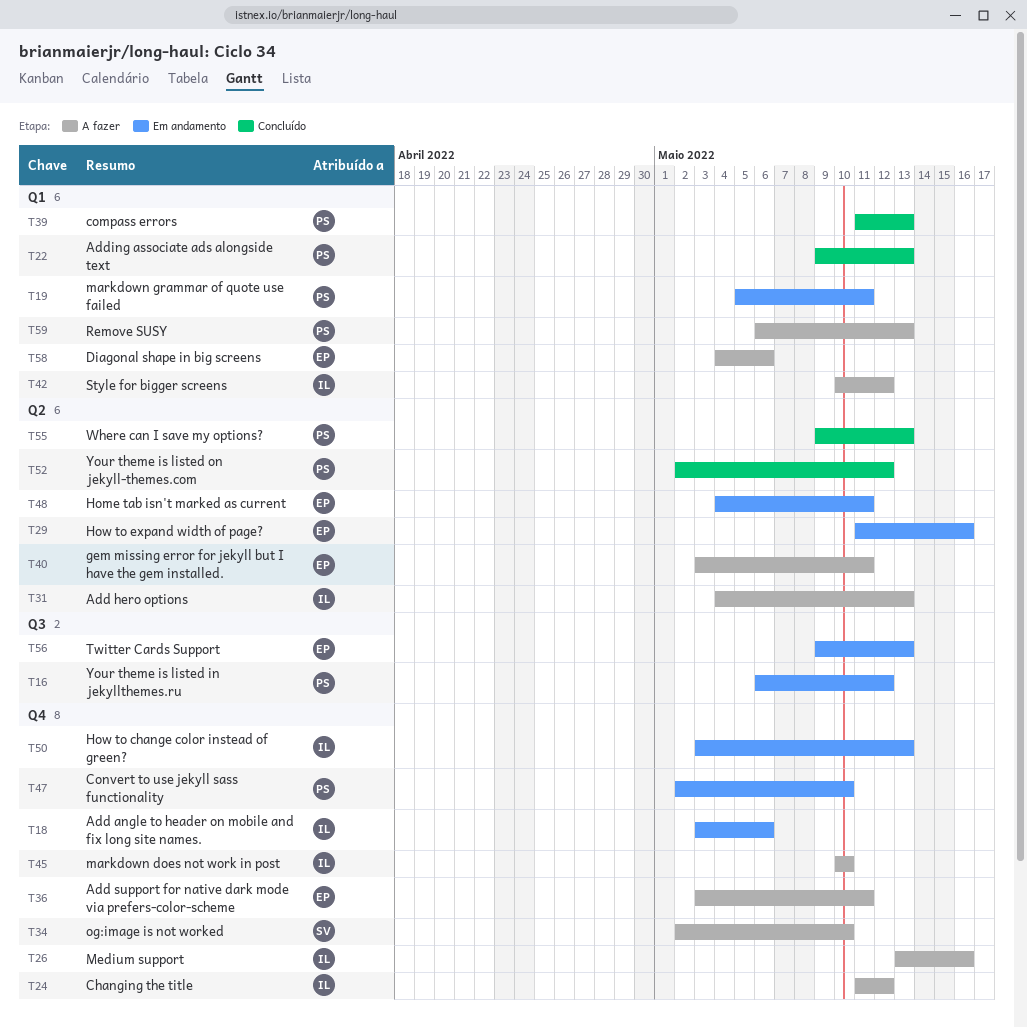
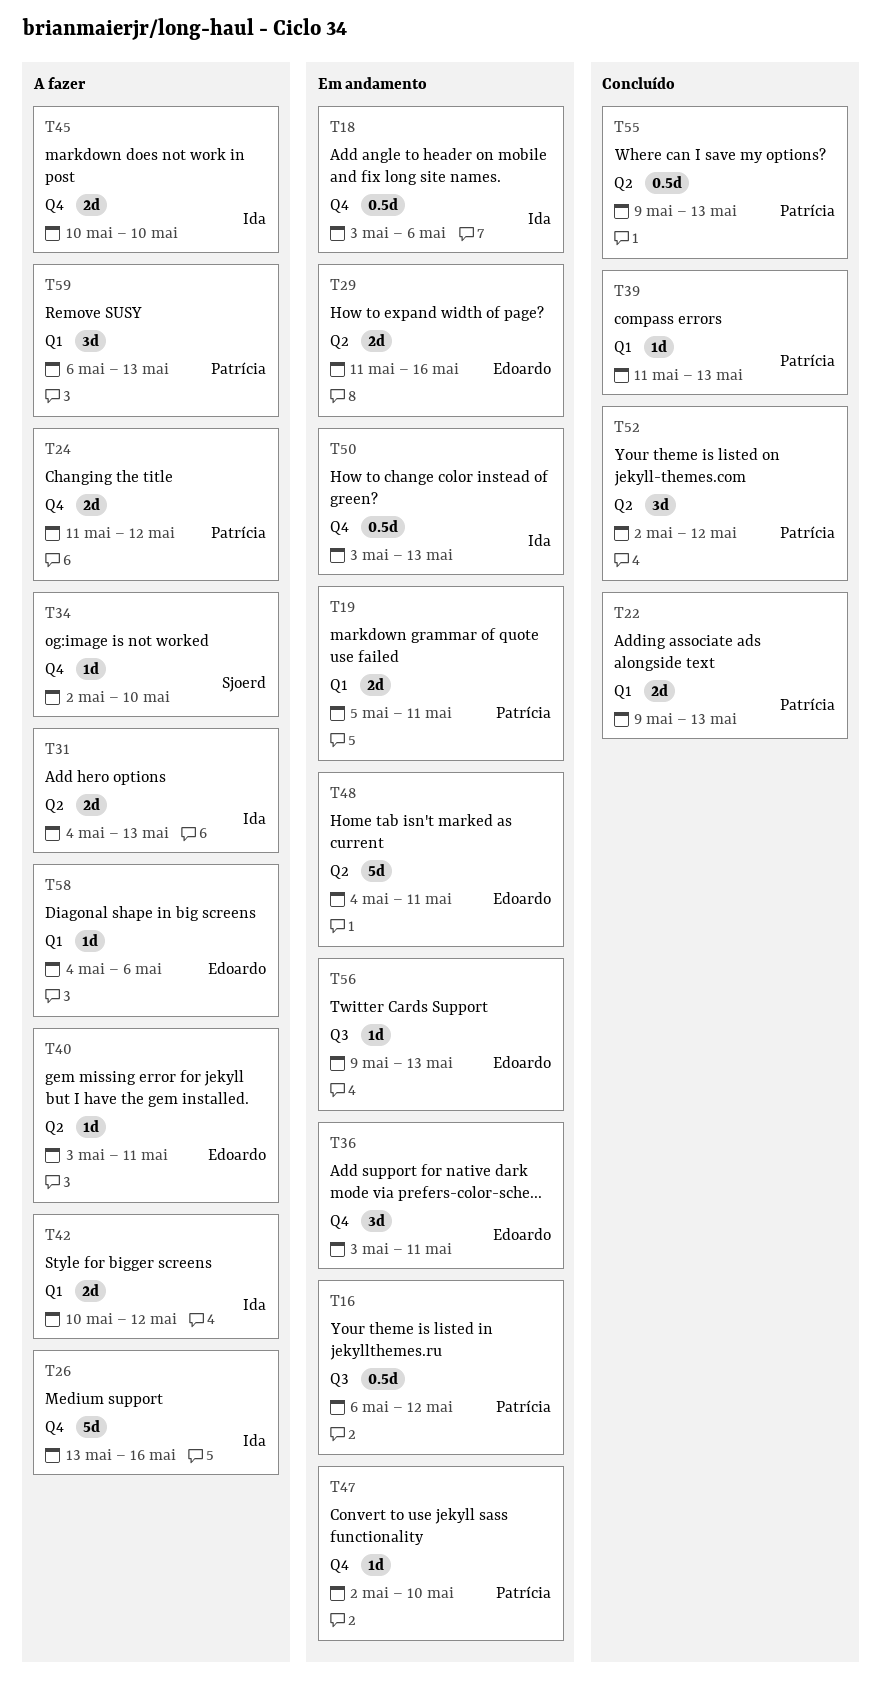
T24, owner: Ida -> Patrícia
T36, status: A fazer -> Em andamento

